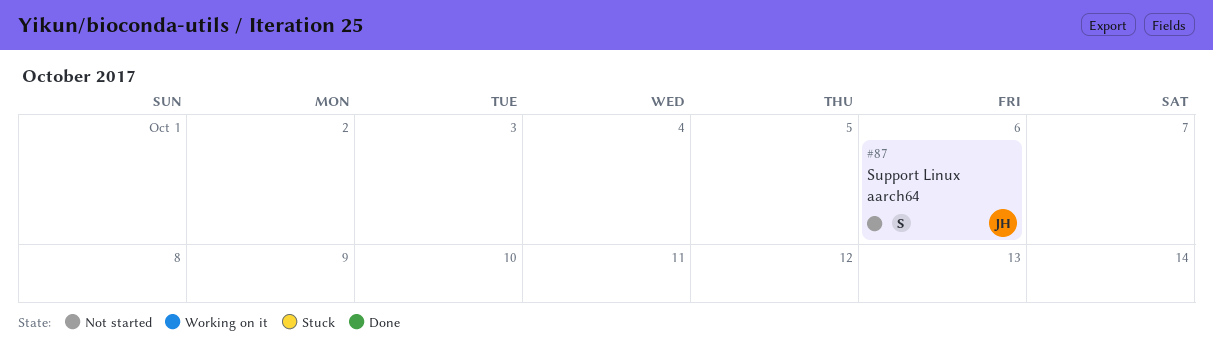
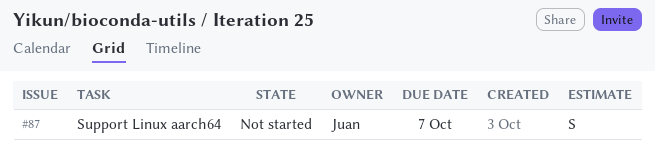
#87, due: Oct 6 -> Oct 7

